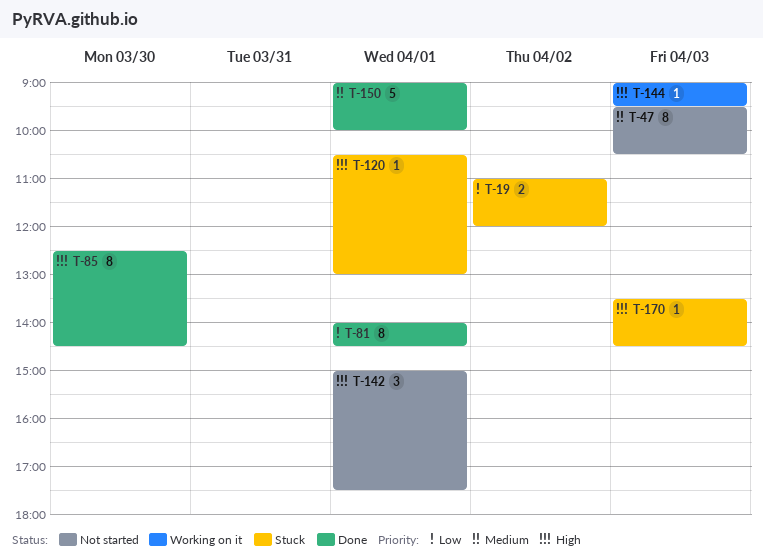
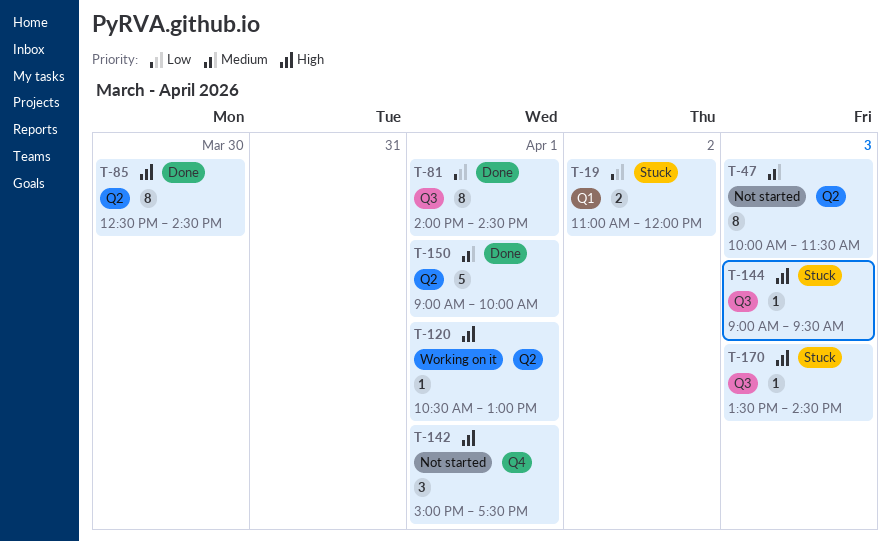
T-47, begins: 09:30 -> 10:00
T-47, ends: 10:30 -> 11:30
T-120, status: Stuck -> Working on it
T-144, status: Working on it -> Stuck

